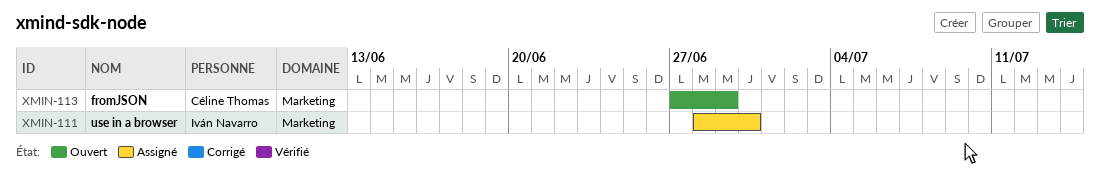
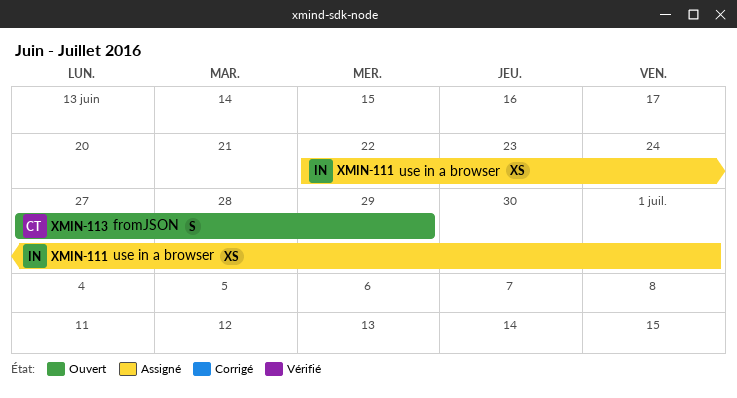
XMIN-111, start: Jun 28 -> Jun 22
XMIN-111, due: Jun 30 -> Jul 1

